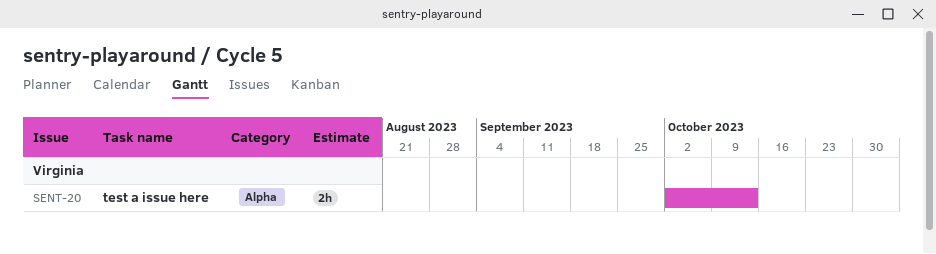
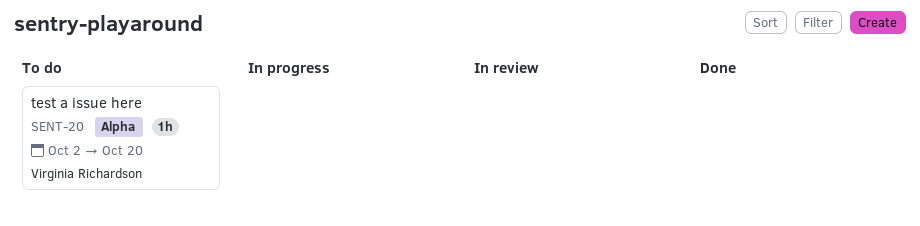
SENT-20, estimate: 2h -> 1h
SENT-20, due: Oct 13 -> Oct 20

